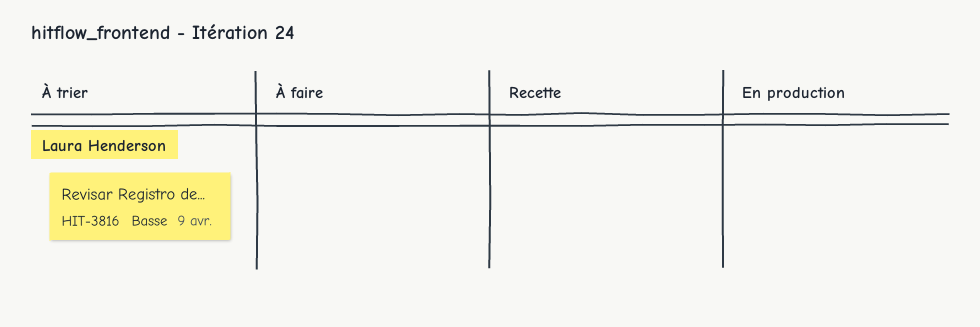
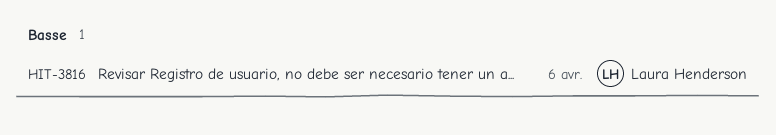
HIT-3816, due: Apr 9 -> Apr 6

